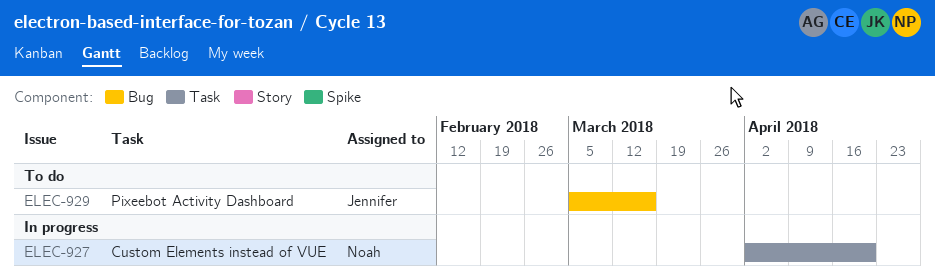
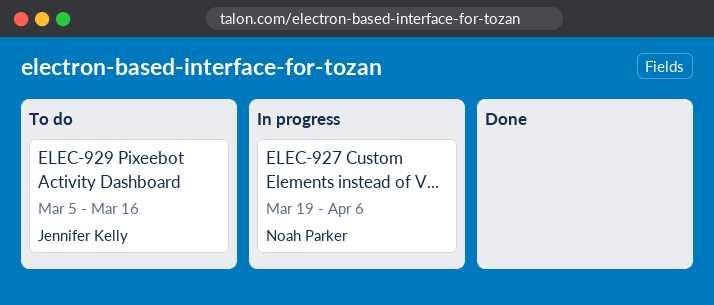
ELEC-927, start: Apr 2 -> Mar 19
ELEC-927, due: Apr 20 -> Apr 6

